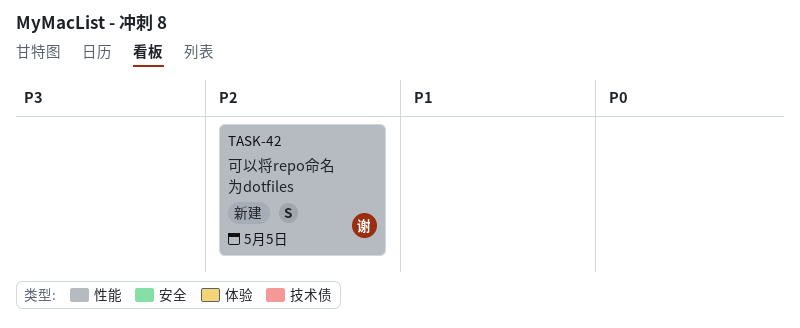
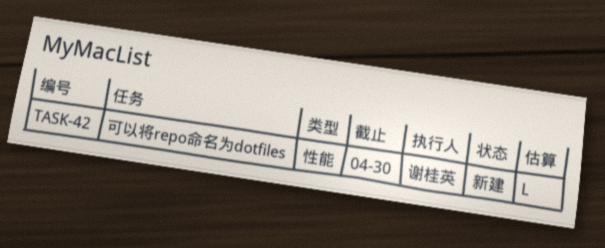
TASK-42, estimate: S -> L
TASK-42, due: May 5 -> Apr 30

